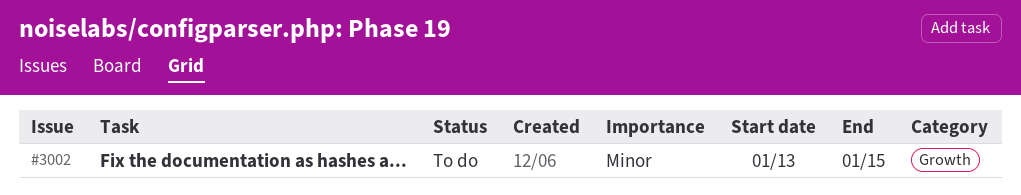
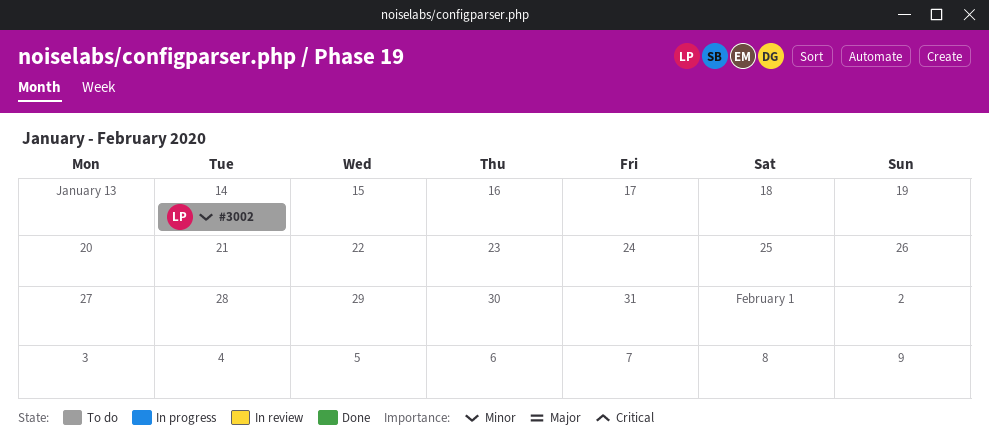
#3002, start: Jan 13 -> Jan 14
#3002, due: Jan 15 -> Jan 14

